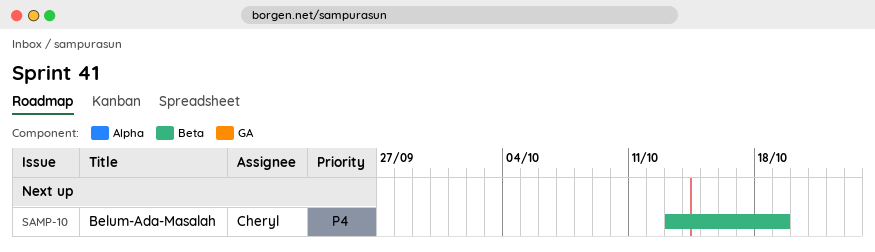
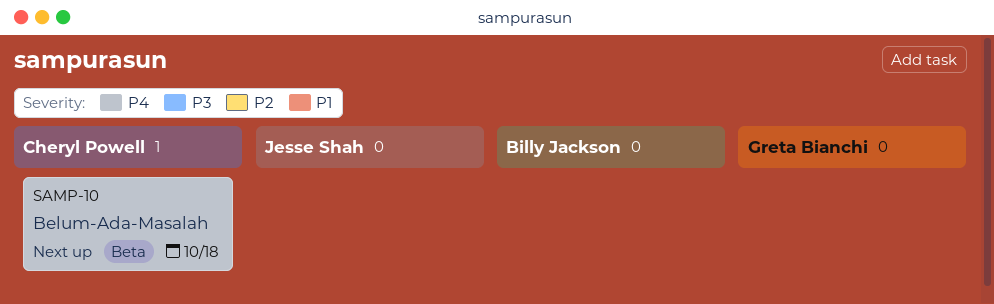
SAMP-10, due: Oct 19 -> Oct 18

